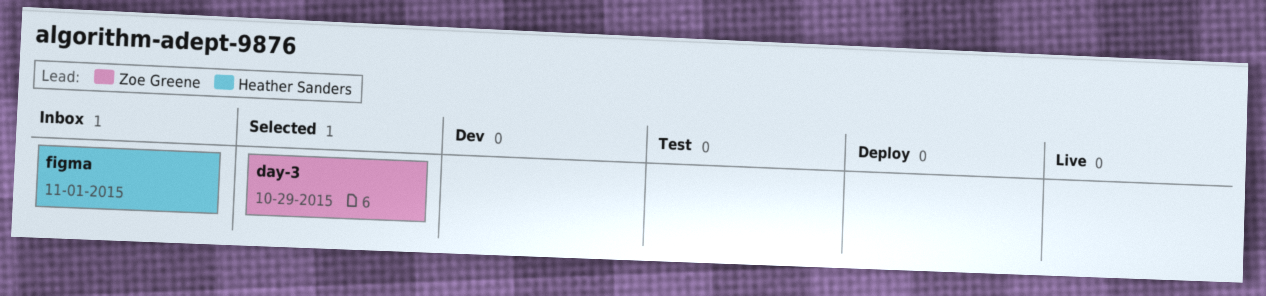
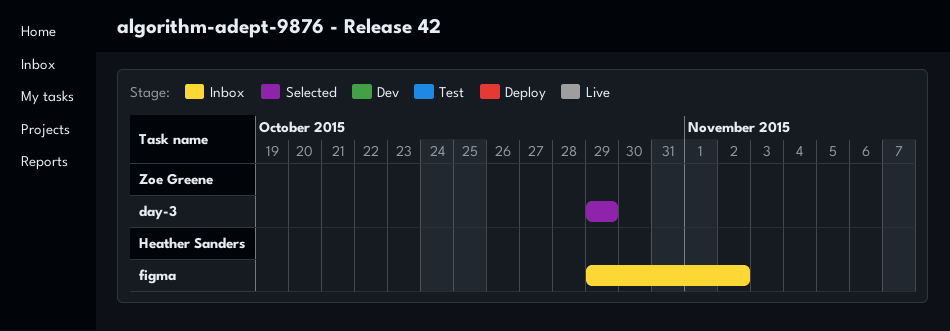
figma, due: Nov 1 -> Nov 2

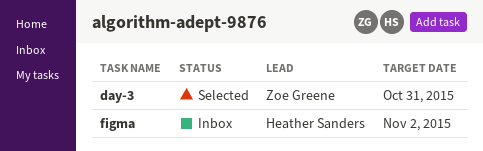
day-3, due: Oct 29 -> Oct 31

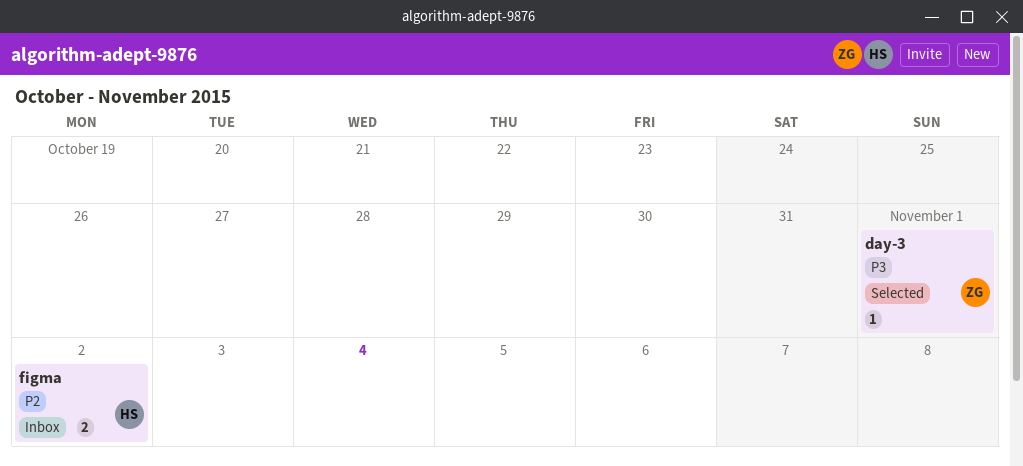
day-3, due: Oct 31 -> Nov 1

